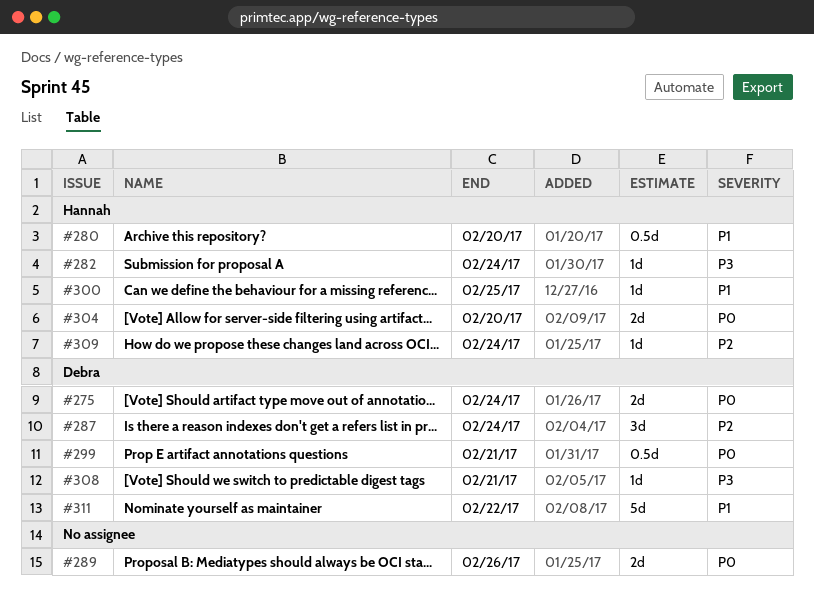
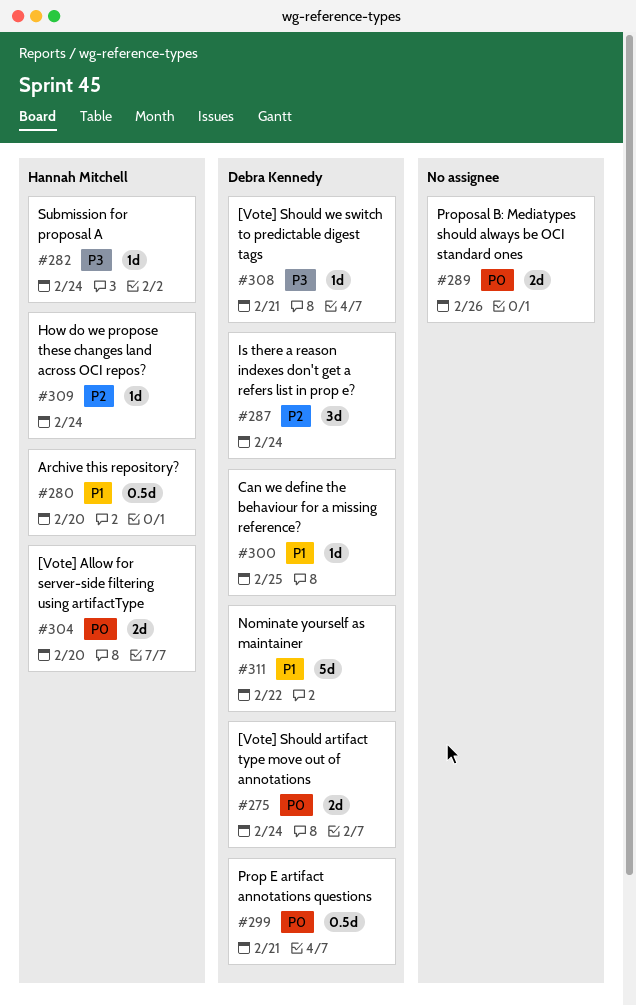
#300, owner: Hannah Mitchell -> Debra Kennedy

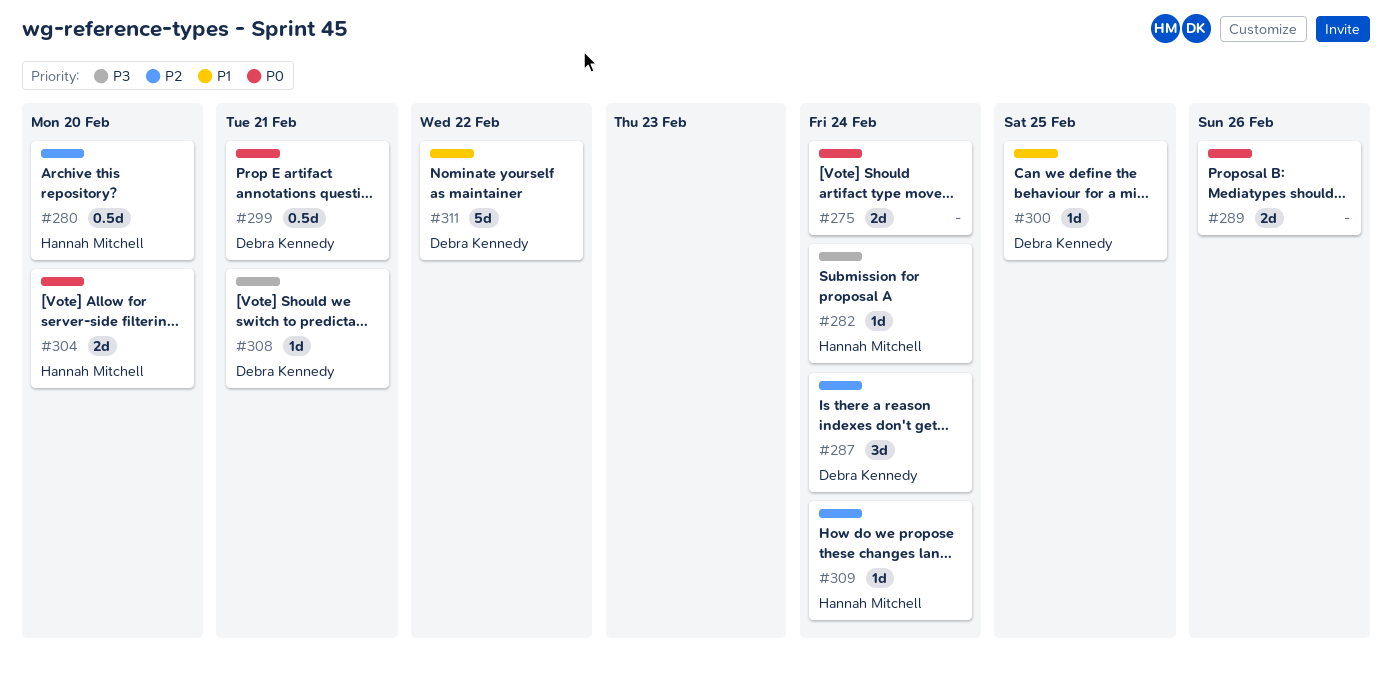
#275, owner: Debra Kennedy -> none
#280, priority: P1 -> P2

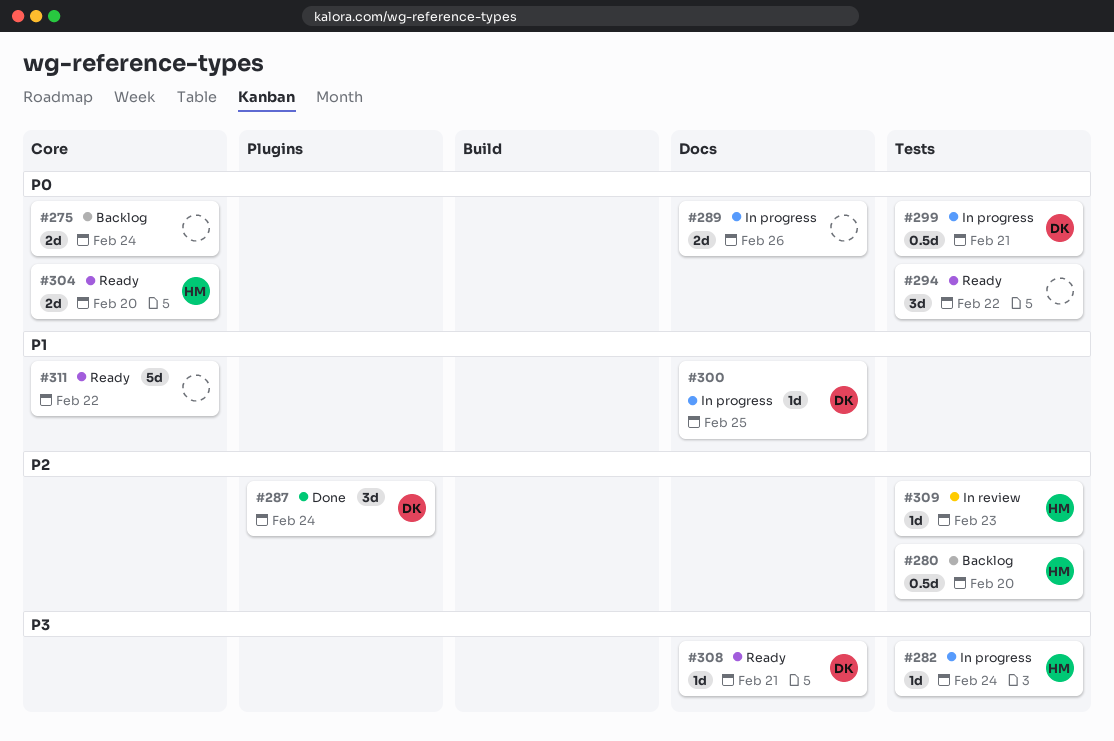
#294: none -> present
#309, due: Feb 24 -> Feb 23
#311, owner: Debra Kennedy -> none

